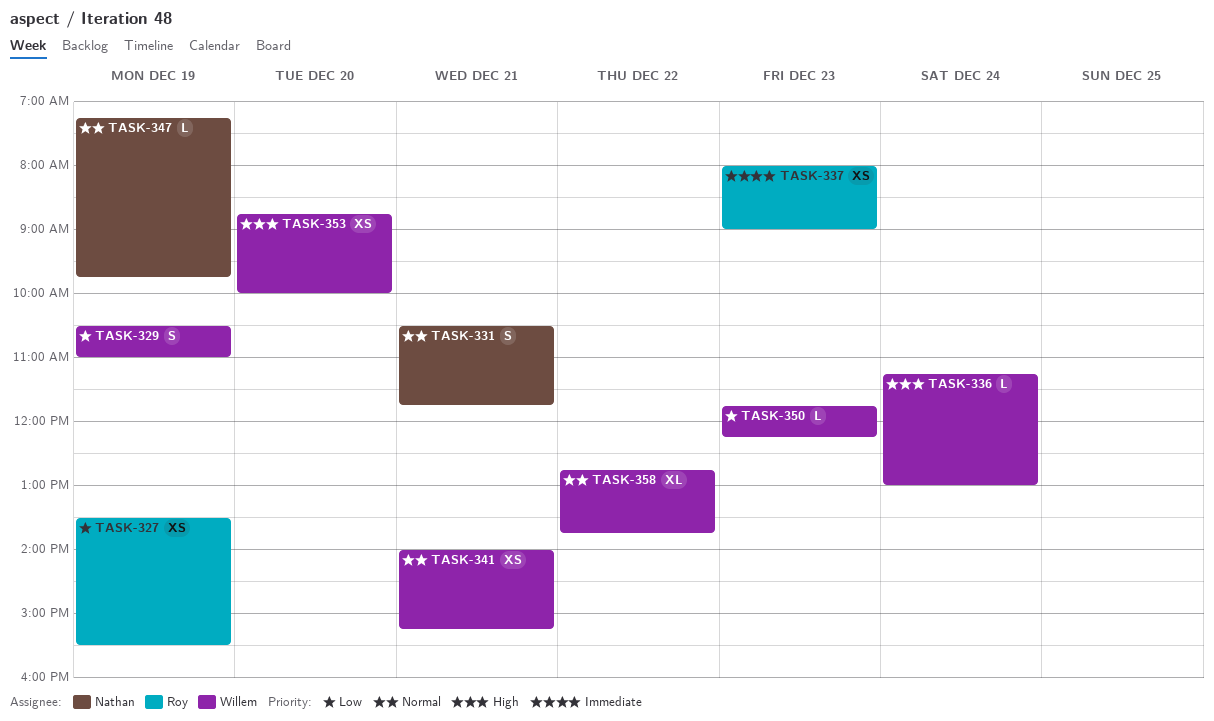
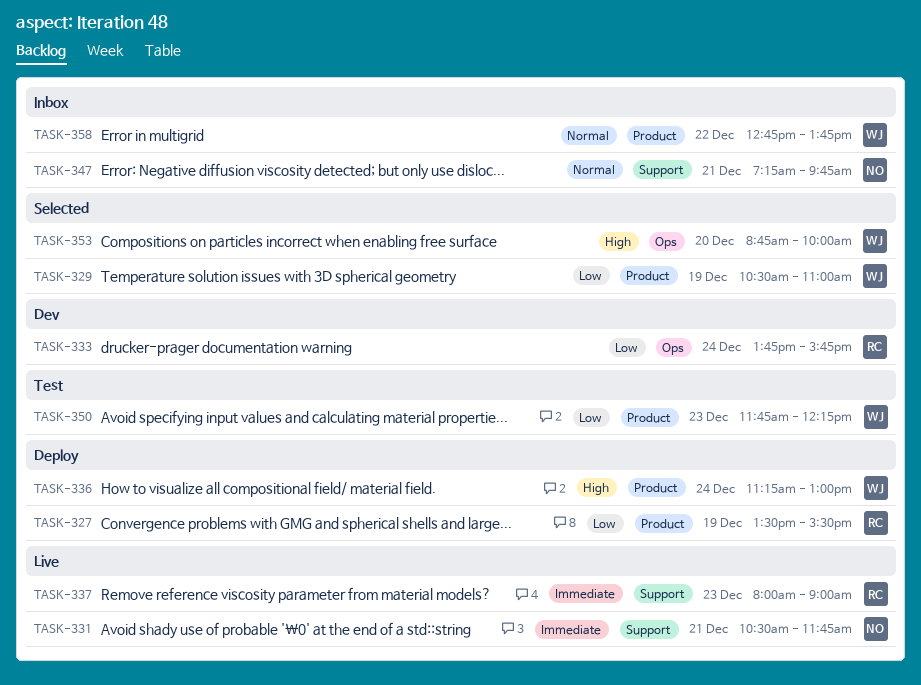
TASK-331, priority: Normal -> Immediate
TASK-333: none -> present
TASK-341: present -> none
TASK-347, day: Dec 19 -> Dec 21

